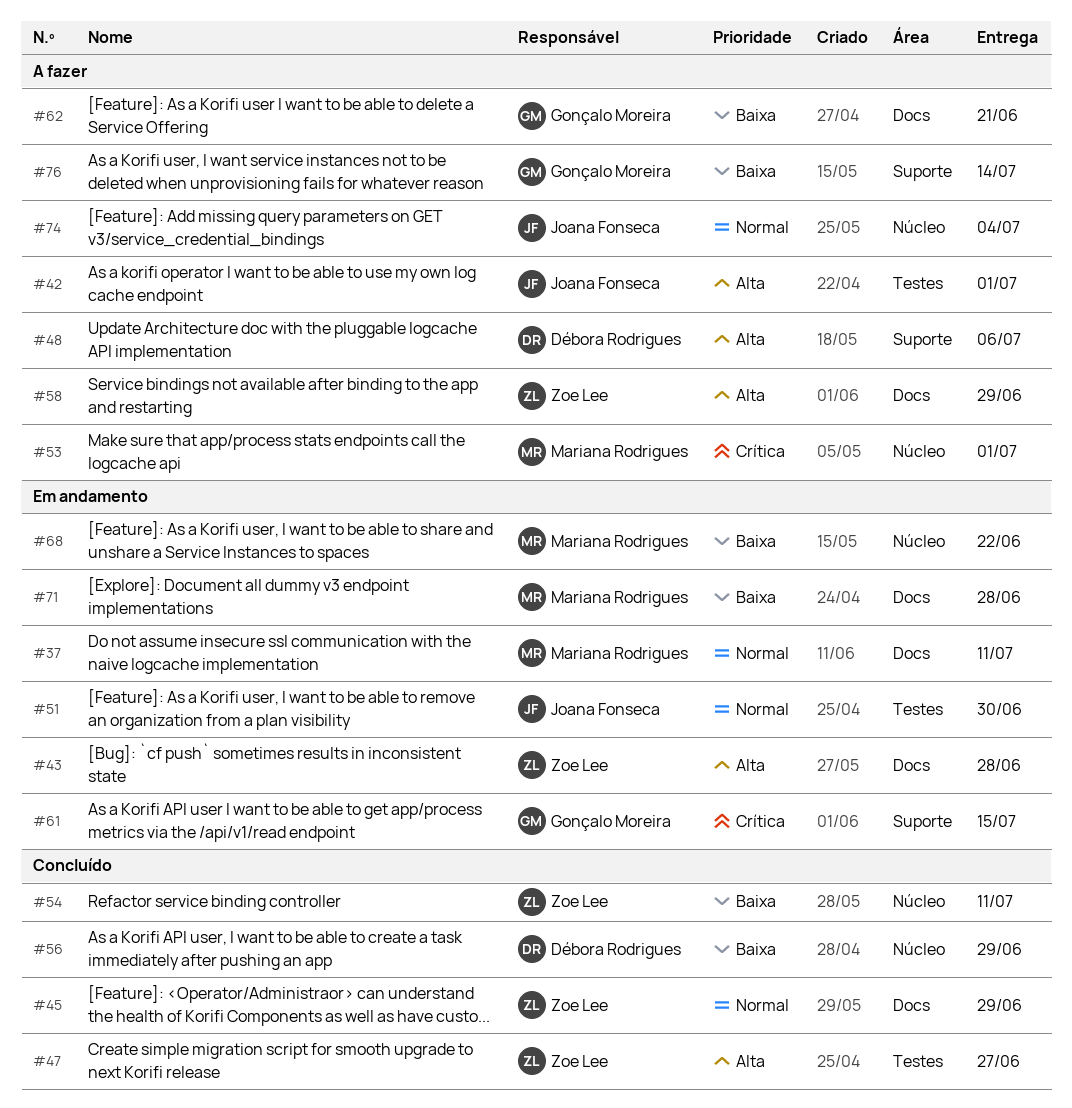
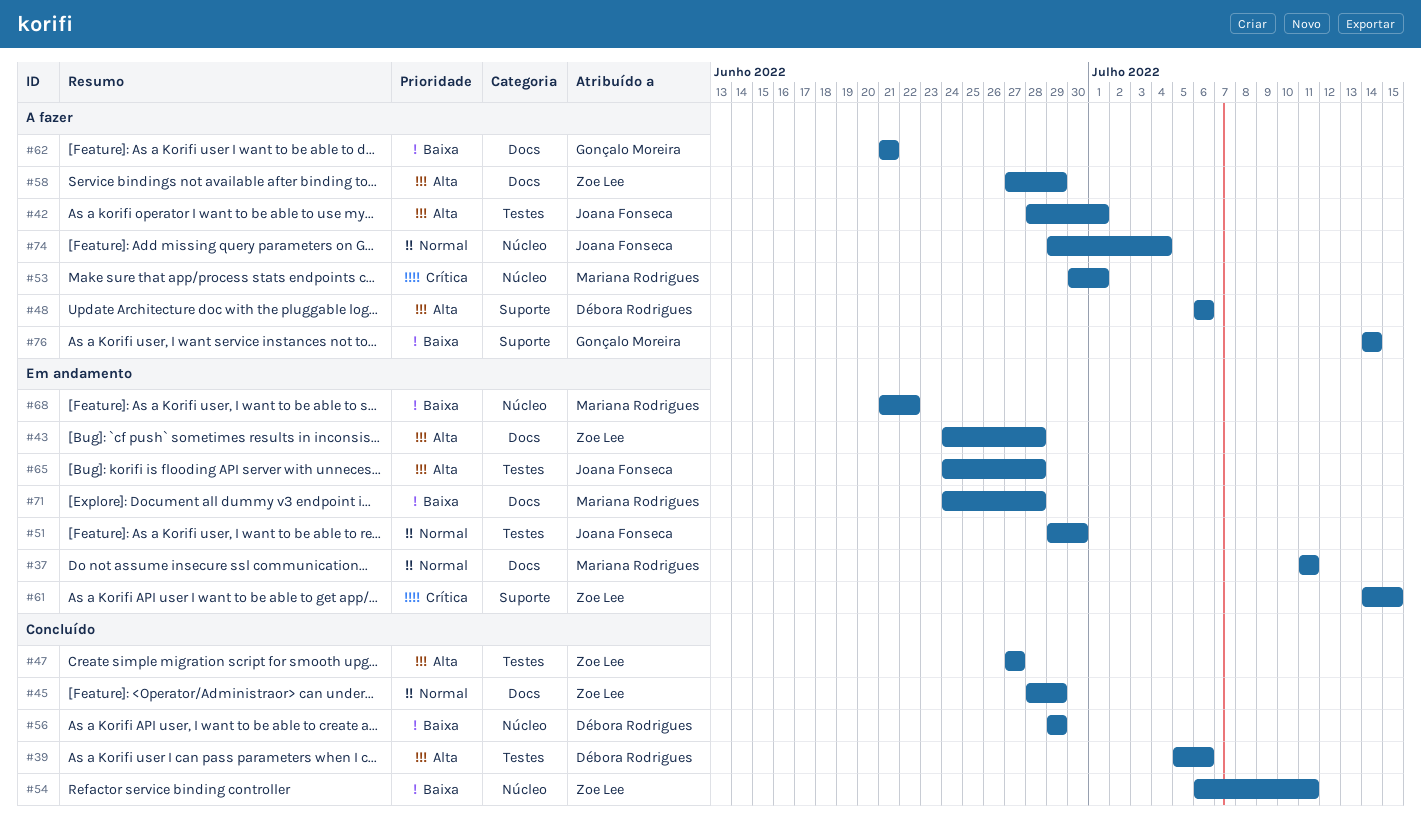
#39: none -> present
#61, owner: Gonçalo Moreira -> Zoe Lee
#65: none -> present

